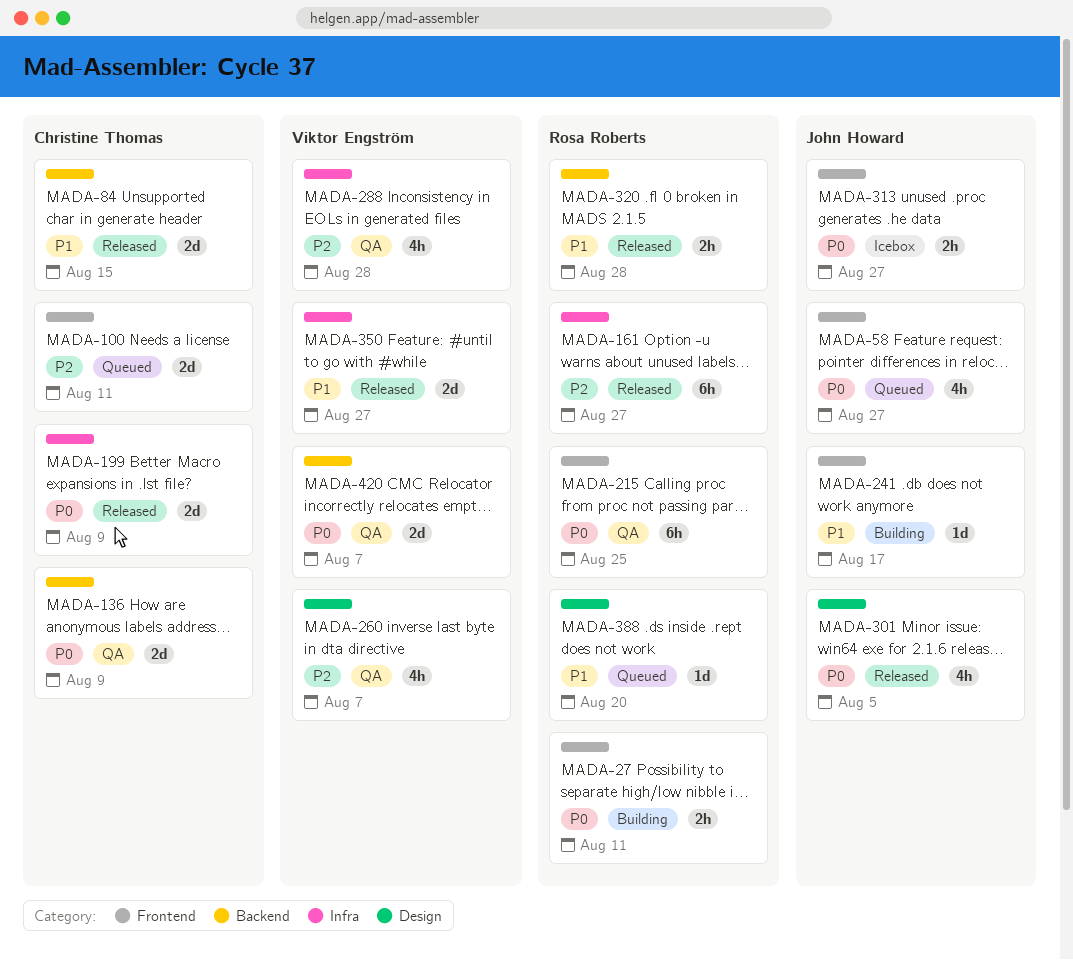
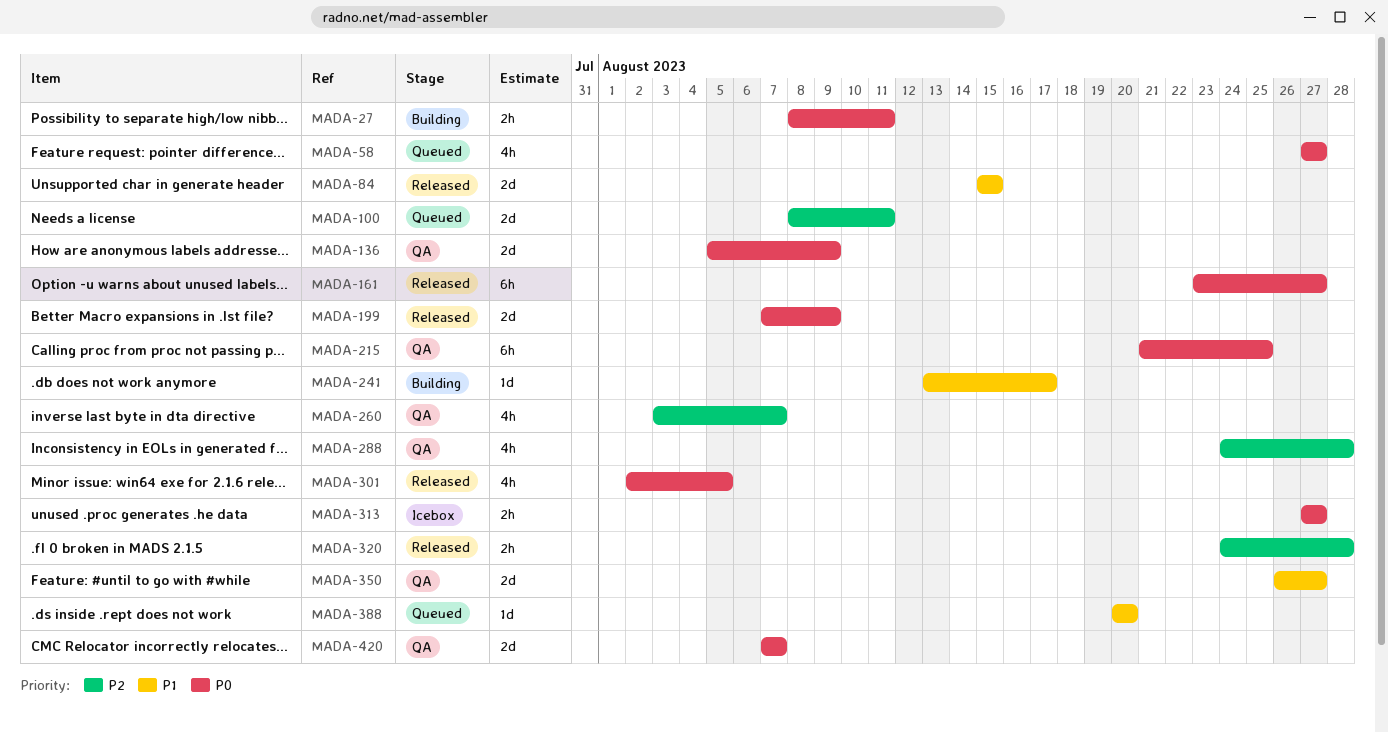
MADA-161, priority: P2 -> P0
MADA-320, priority: P1 -> P2
MADA-350, status: Released -> QA

